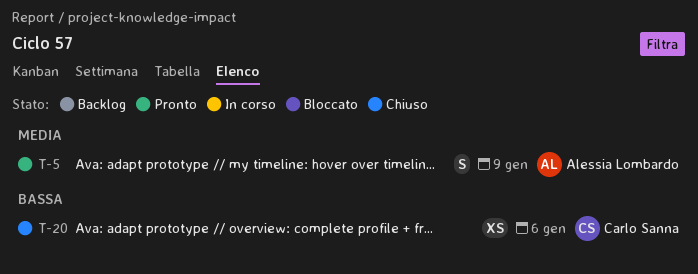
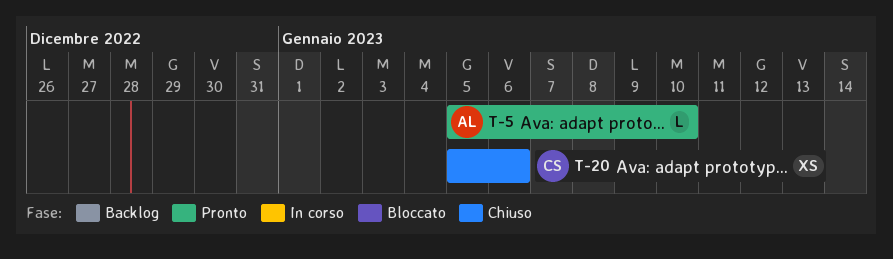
T-5, estimate: S -> L
T-5, due: Jan 9 -> Jan 10

